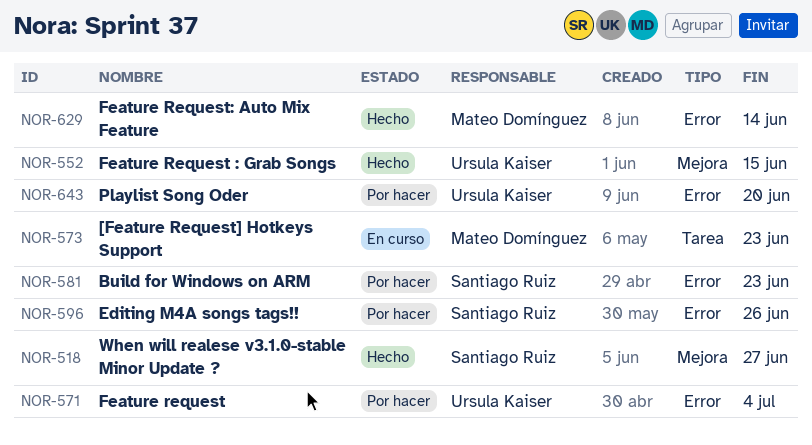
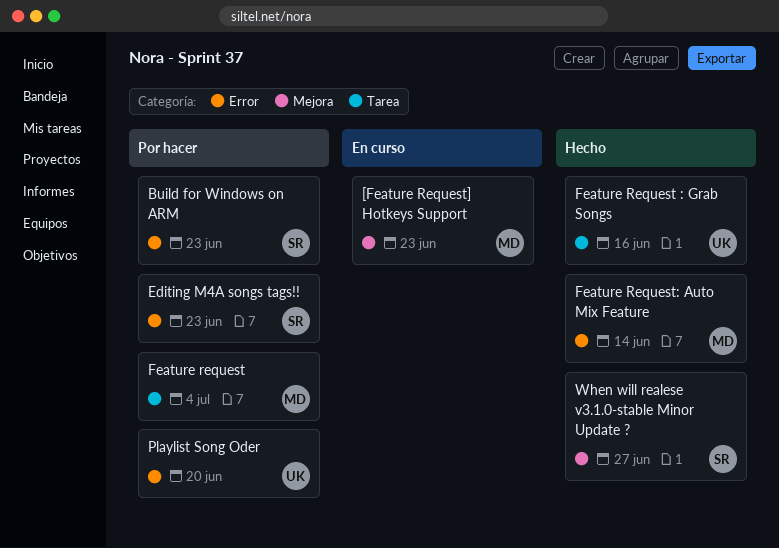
[Feature Request] Hotkeys Support, label: Tarea -> Mejora
Editing M4A songs tags!!, due: Jun 26 -> Jun 23
Feature request, owner: Ursula Kaiser -> Mateo Domínguez
Feature request, label: Error -> Tarea
Feature Request : Grab Songs, label: Mejora -> Tarea
Feature Request : Grab Songs, due: Jun 15 -> Jun 16

